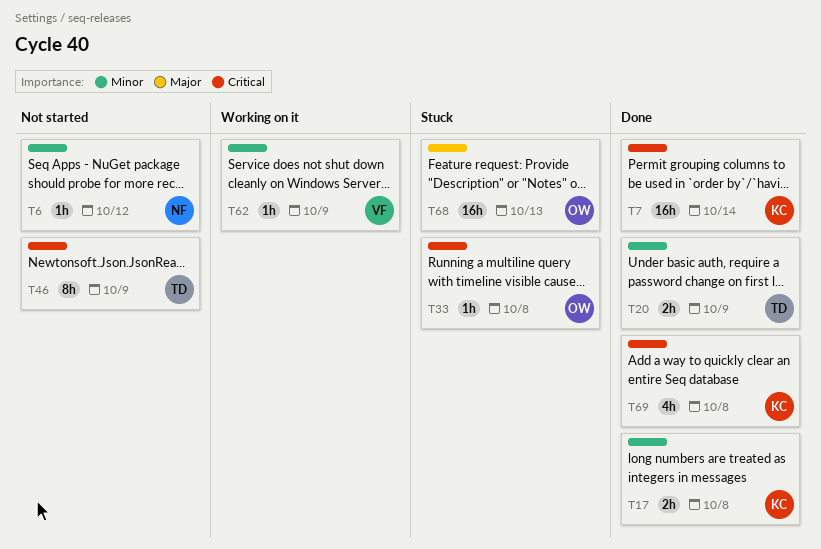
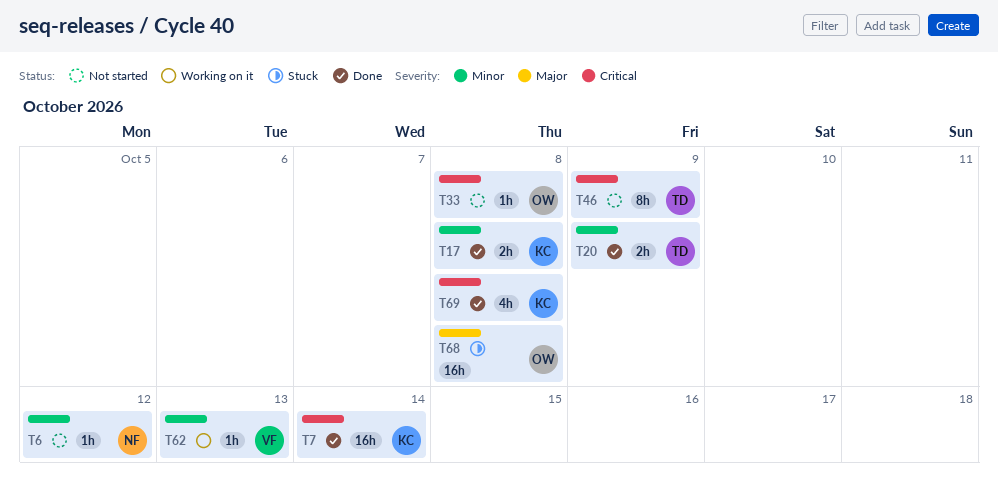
T33, status: Stuck -> Not started
T62, due: Oct 9 -> Oct 13
T68, due: Oct 13 -> Oct 8

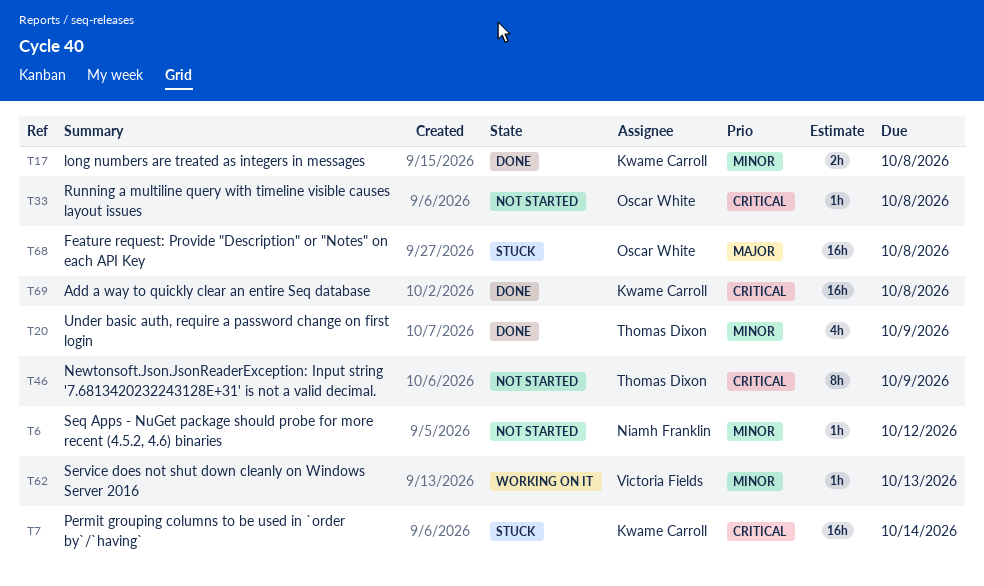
T7, status: Done -> Stuck
T20, estimate: 2h -> 4h
T69, estimate: 4h -> 16h

